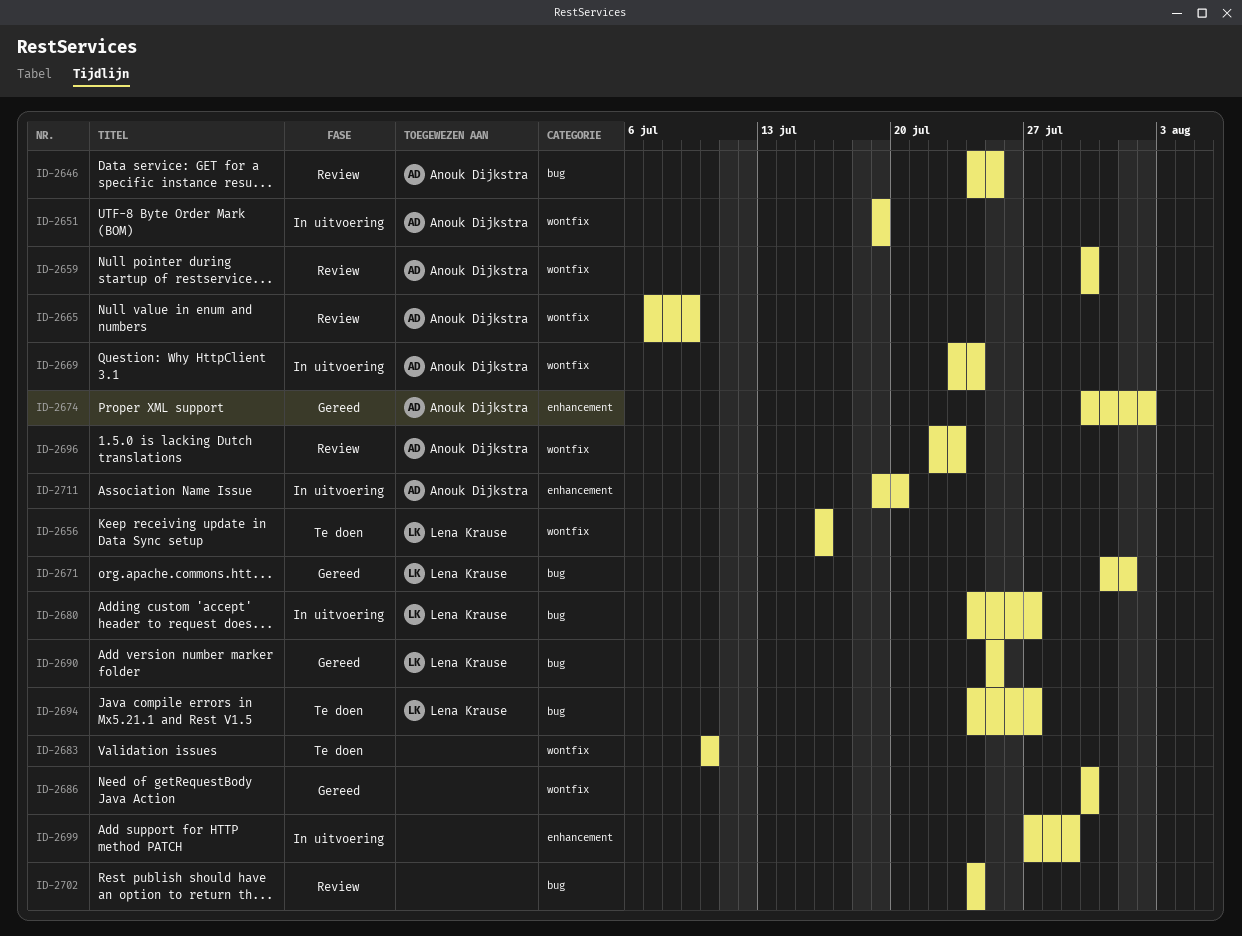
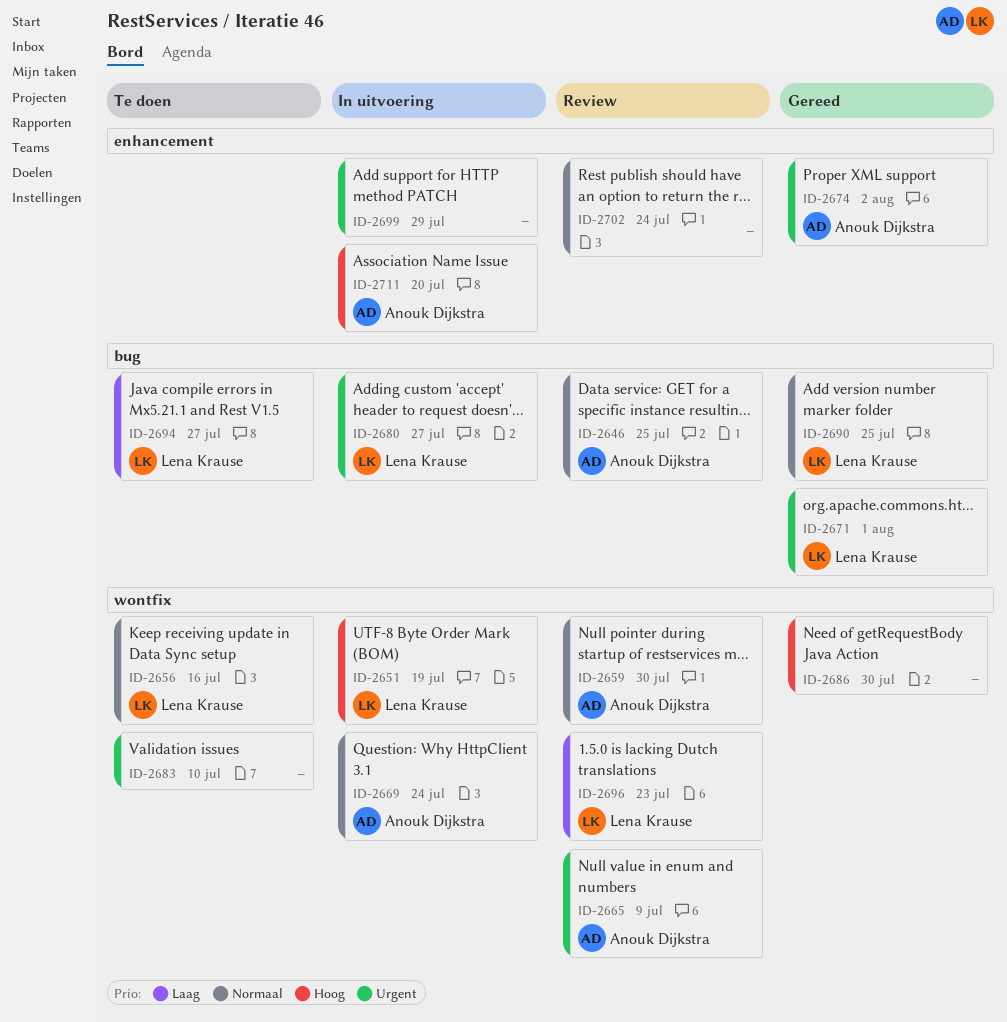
ID-2651, owner: Anouk Dijkstra -> Lena Krause
ID-2696, owner: Anouk Dijkstra -> Lena Krause
ID-2702, label: bug -> enhancement

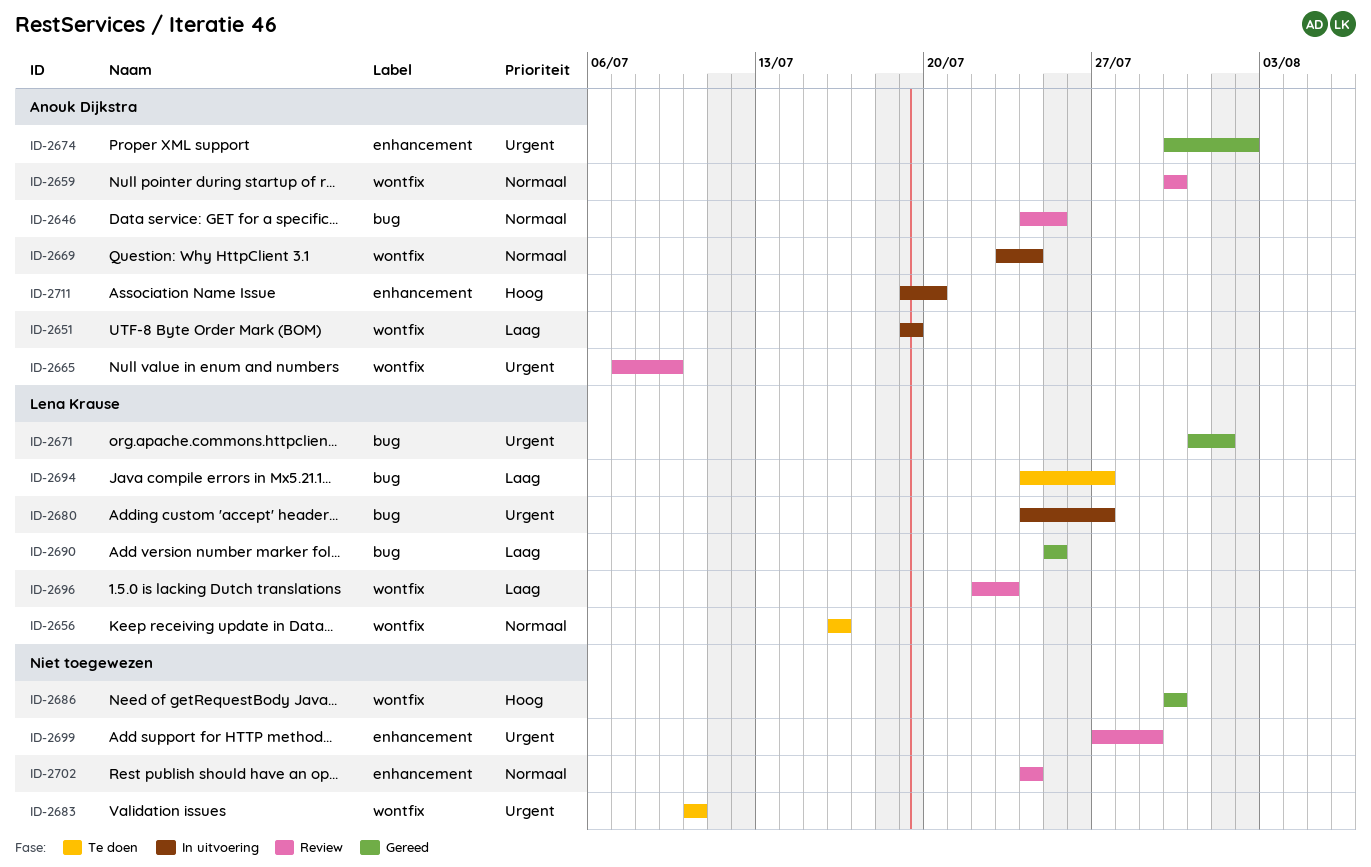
ID-2651, owner: Lena Krause -> Anouk Dijkstra
ID-2651, priority: Hoog -> Laag
ID-2690, priority: Normaal -> Laag
ID-2699, status: In uitvoering -> Review

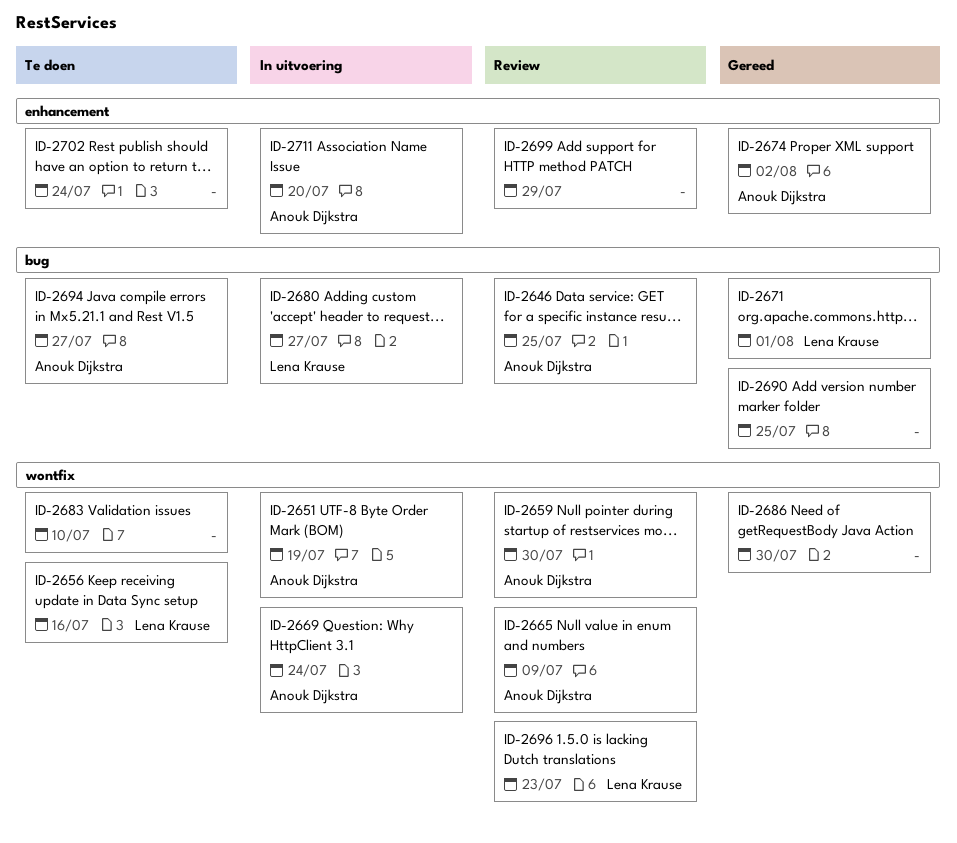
ID-2690, owner: Lena Krause -> none
ID-2694, owner: Lena Krause -> Anouk Dijkstra
ID-2702, status: Review -> Te doen

